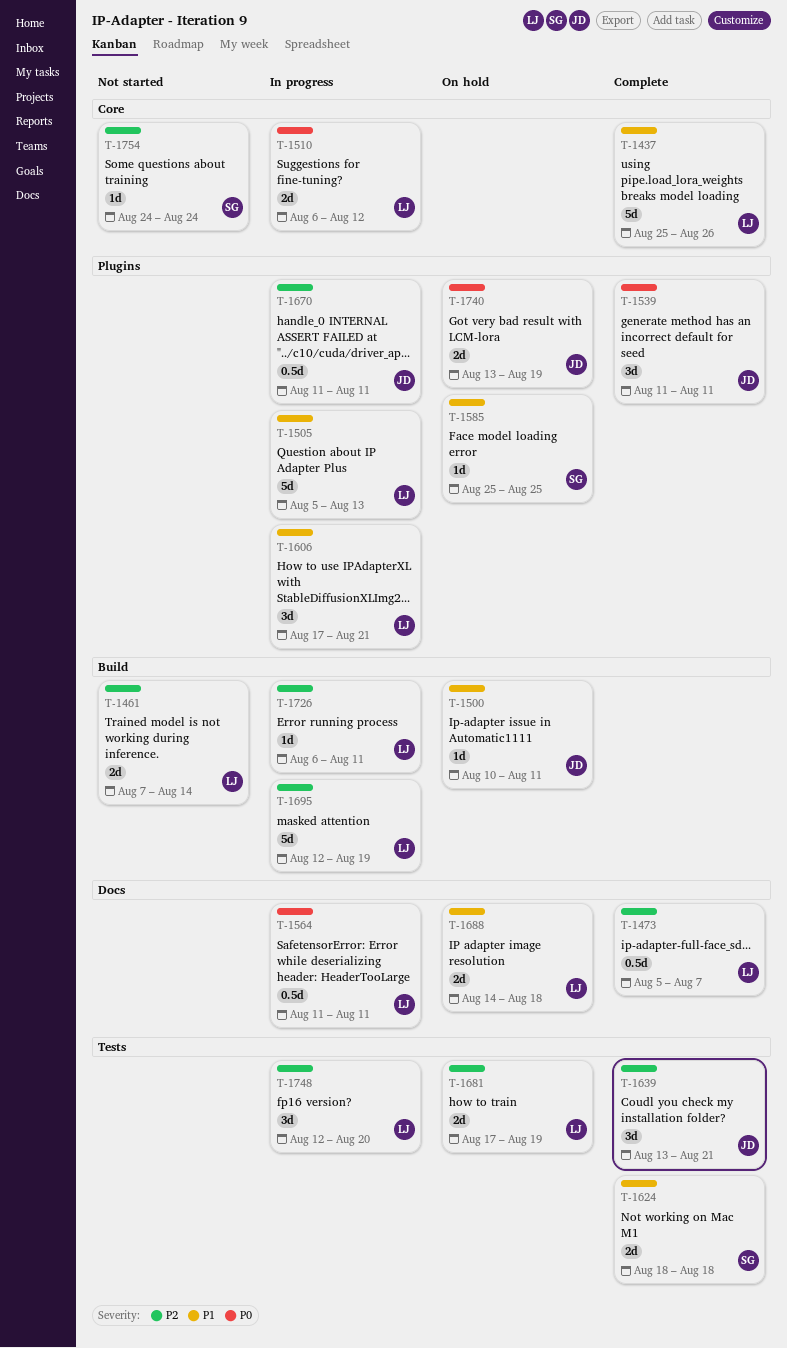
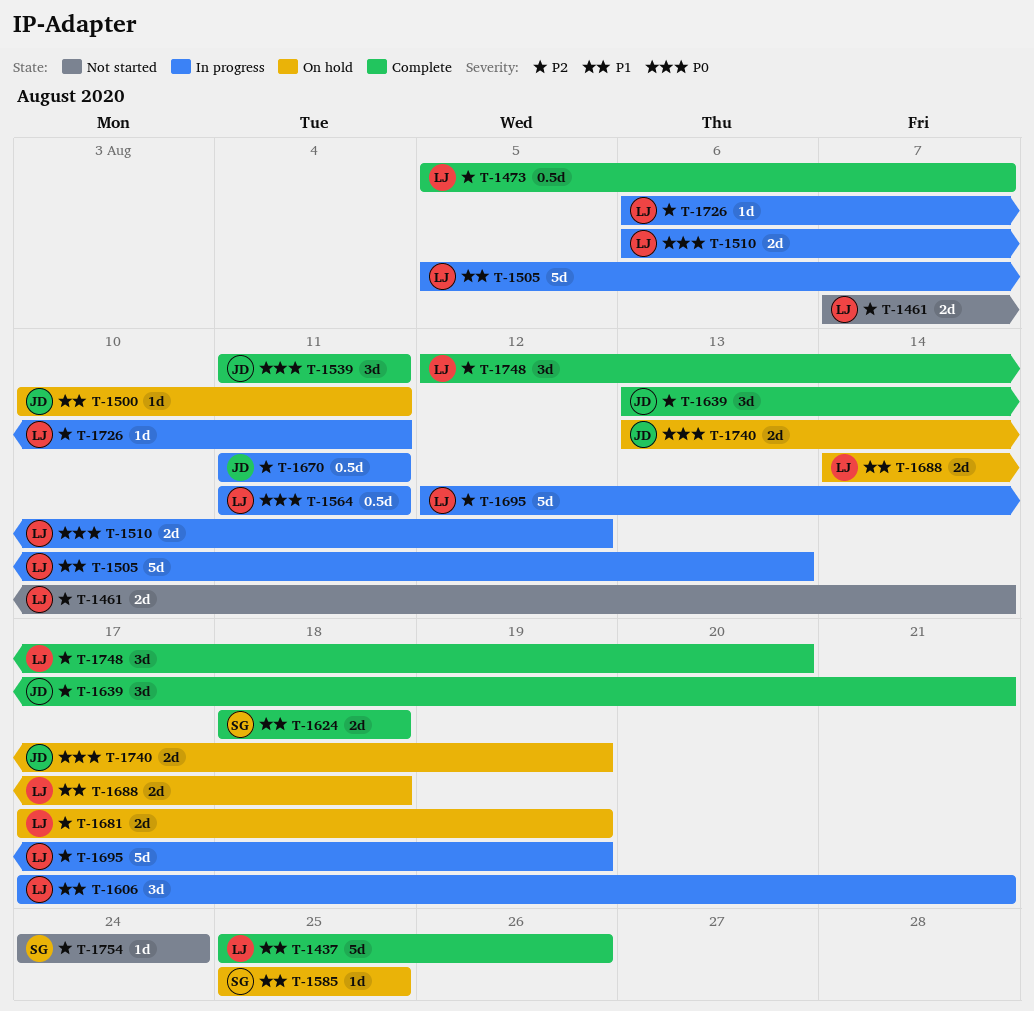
T-1748, status: In progress -> Complete

